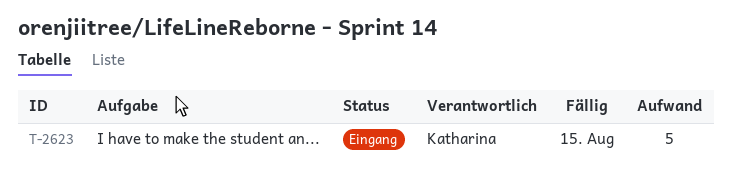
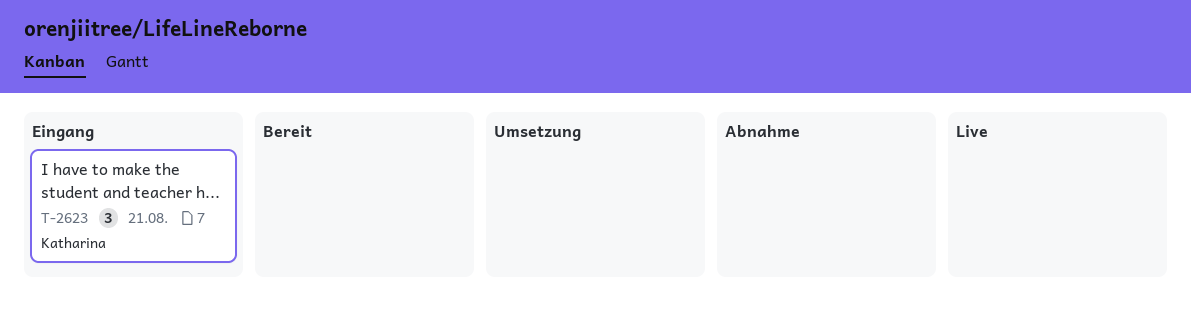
T-2623, estimate: 5 -> 3
T-2623, due: Aug 15 -> Aug 21

